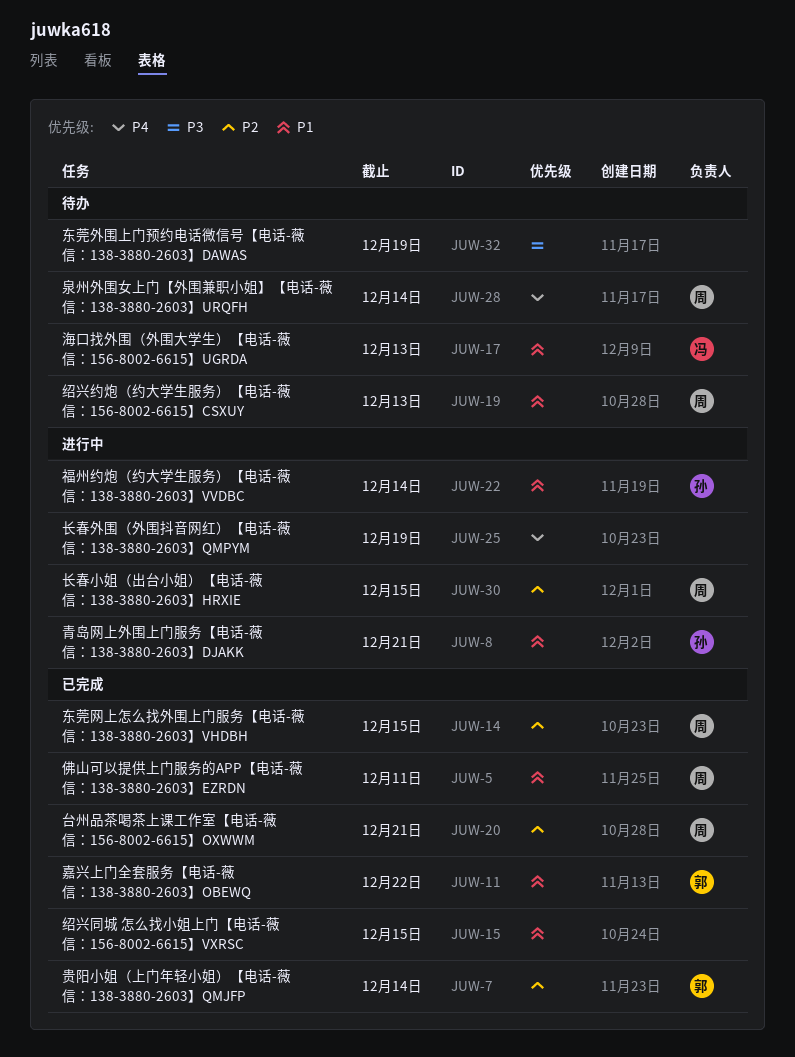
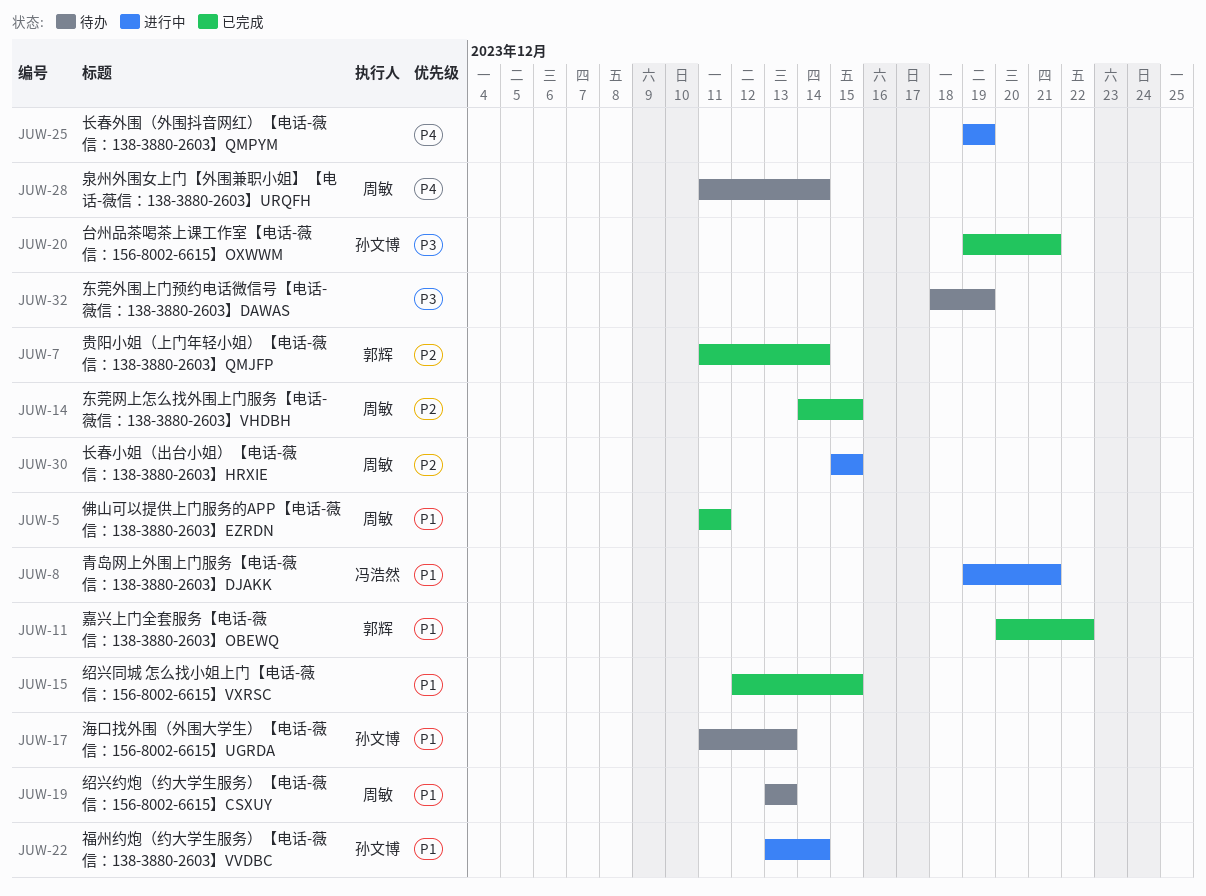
JUW-8, owner: 孙文博 -> 冯浩然
JUW-17, owner: 冯浩然 -> 孙文博
JUW-20, owner: 周敏 -> 孙文博
JUW-20, priority: P2 -> P3

